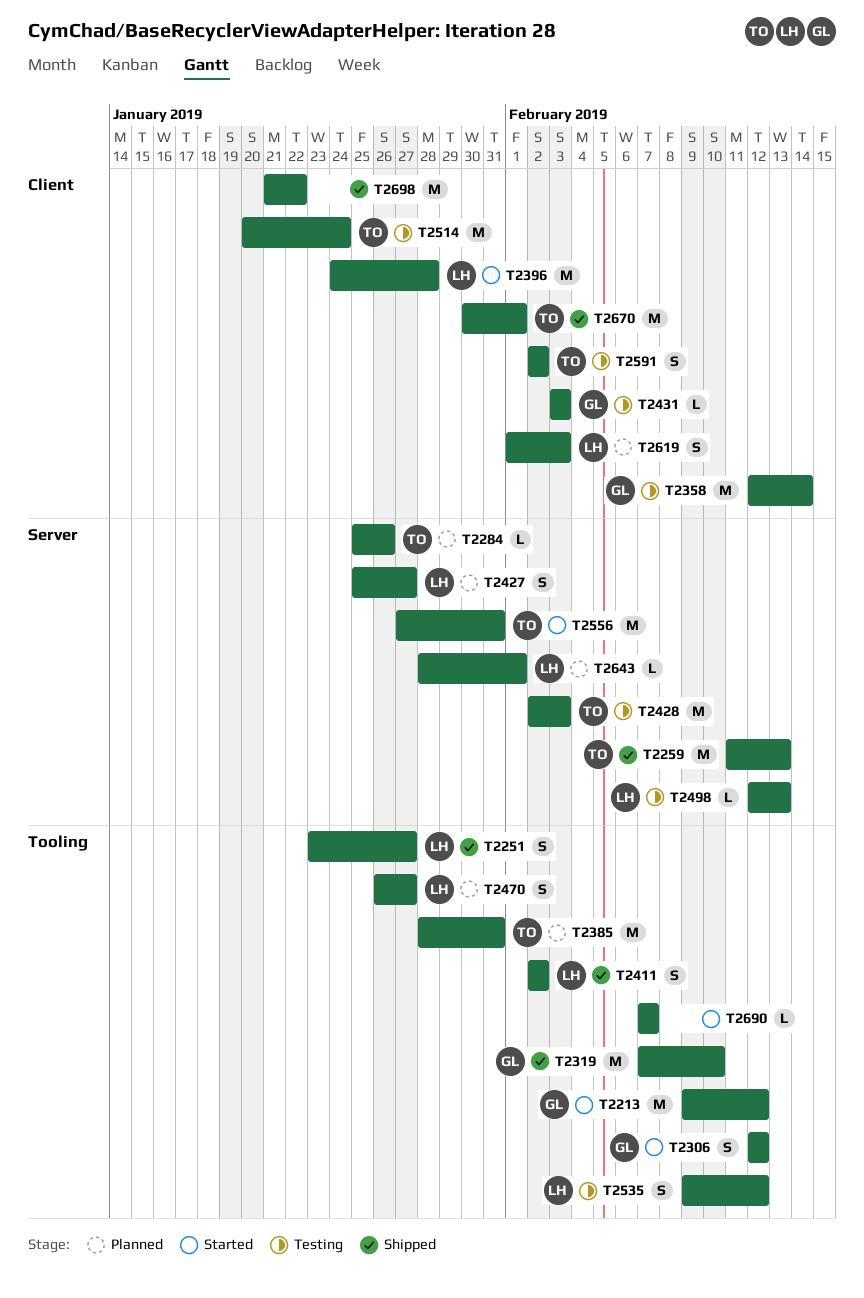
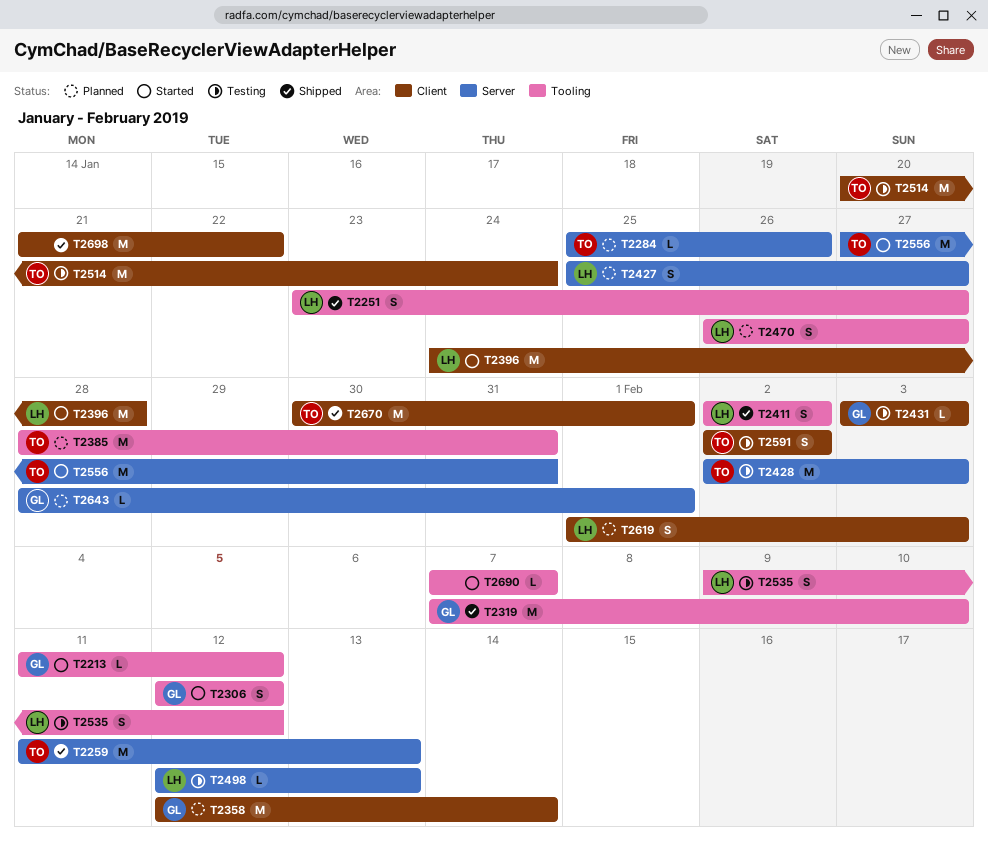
T2213, estimate: M -> L
T2213, start: Feb 9 -> Feb 11
T2358, status: Testing -> Planned
T2643, owner: LH -> GL

